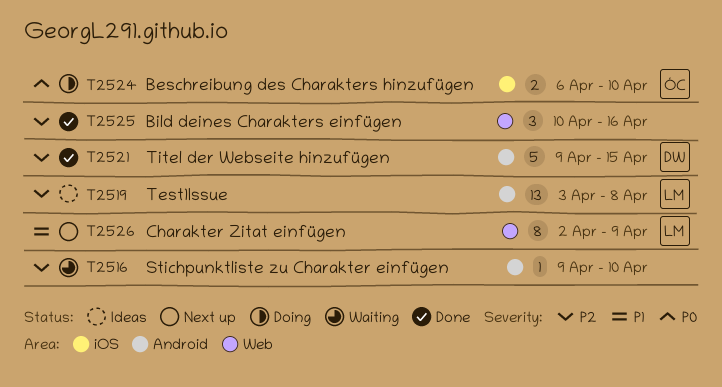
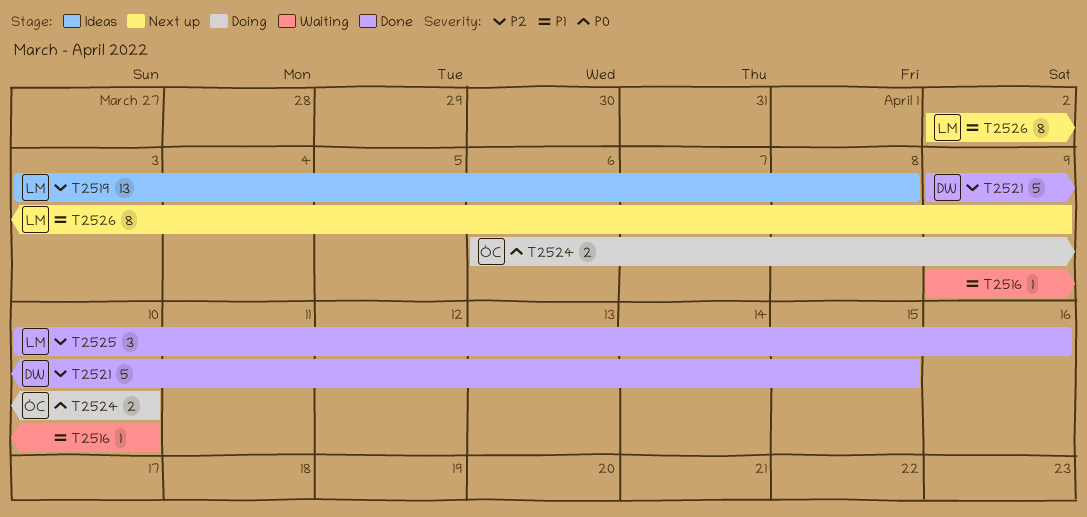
T2516, priority: P2 -> P1
T2525, owner: none -> LM

